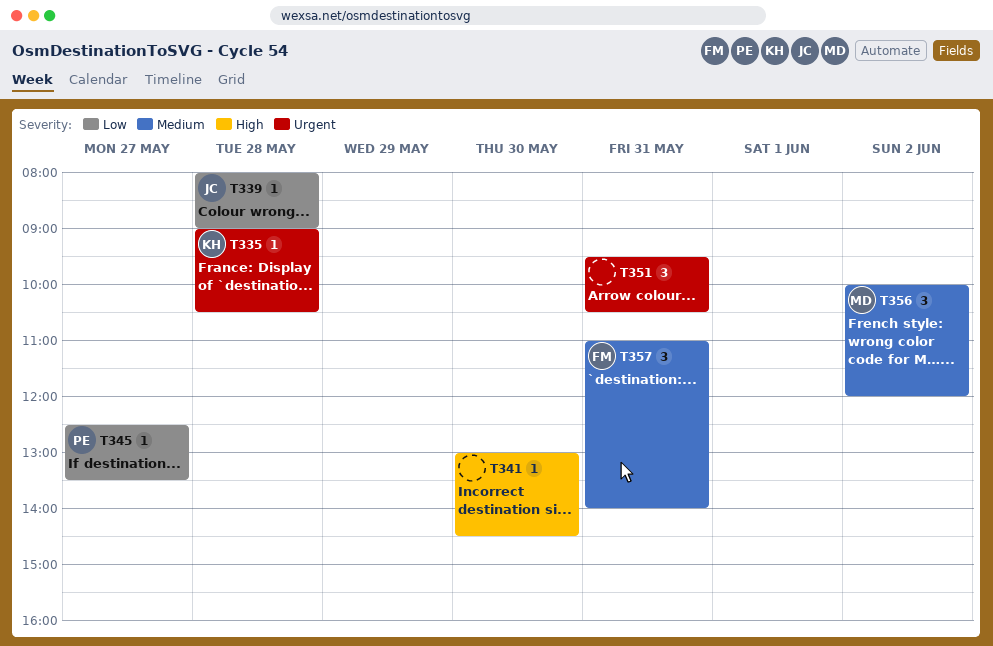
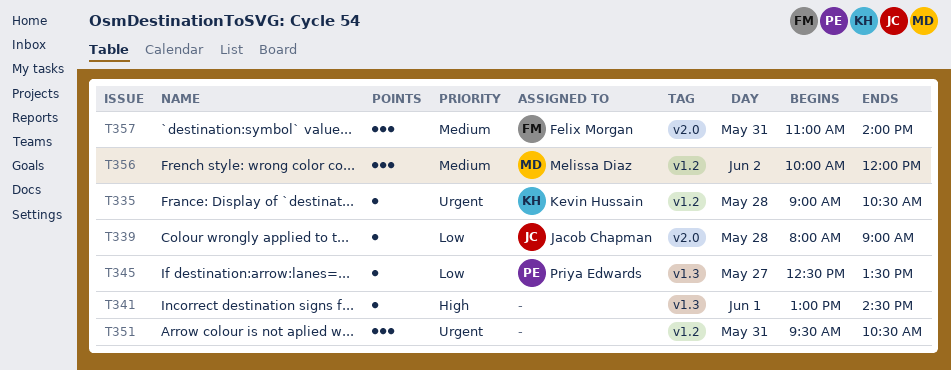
T341, day: May 30 -> Jun 1

